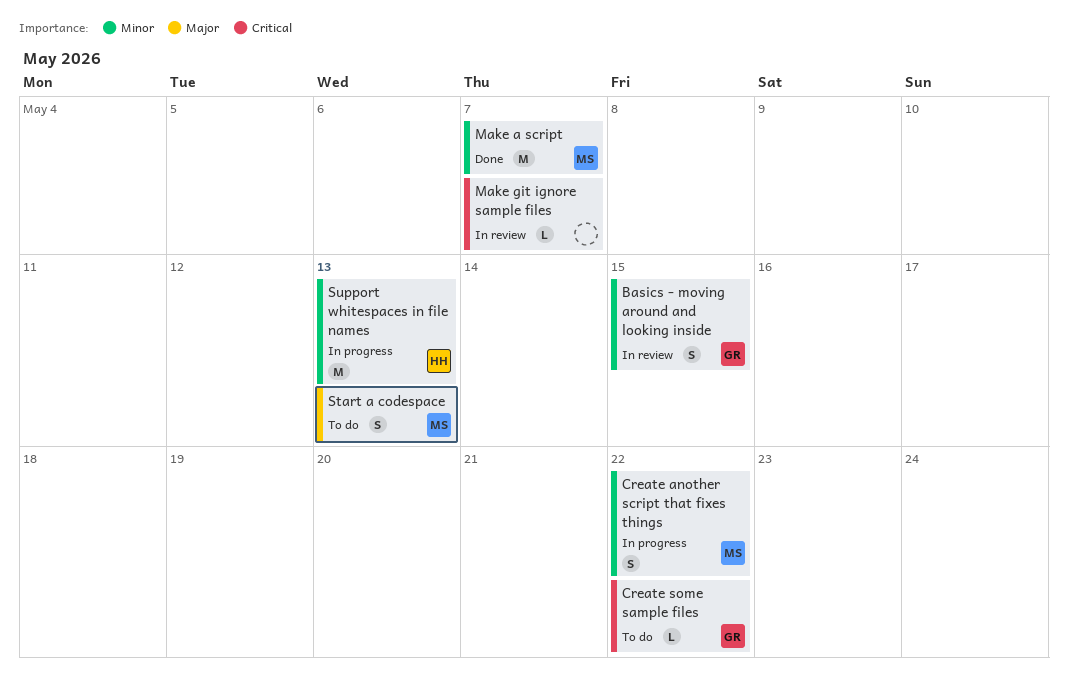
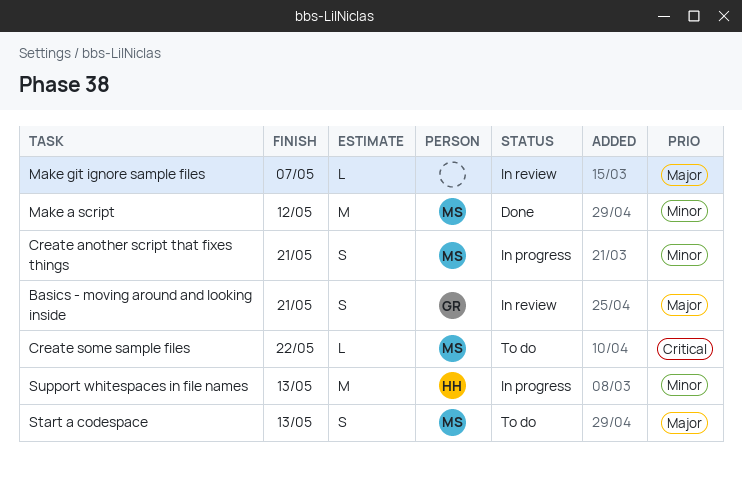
Basics - moving around and looking inside, priority: Minor -> Major
Basics - moving around and looking inside, due: May 15 -> May 21
Create another script that fixes things, due: May 22 -> May 21
Create some sample files, owner: GR -> MS
Make a script, due: May 7 -> May 12
Make git ignore sample files, priority: Critical -> Major

